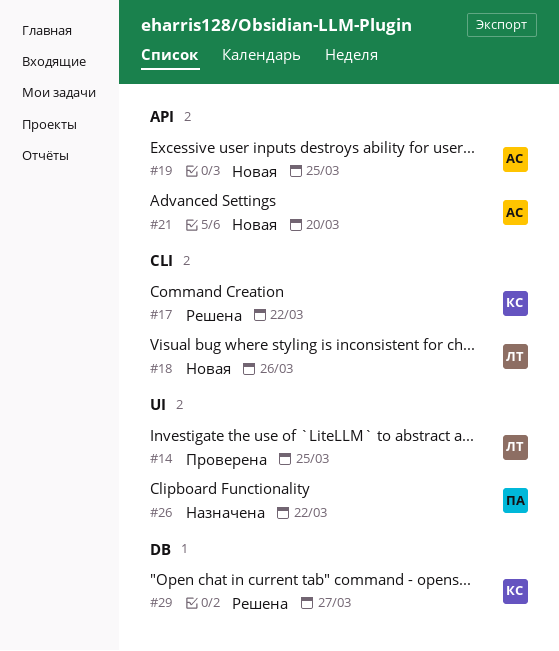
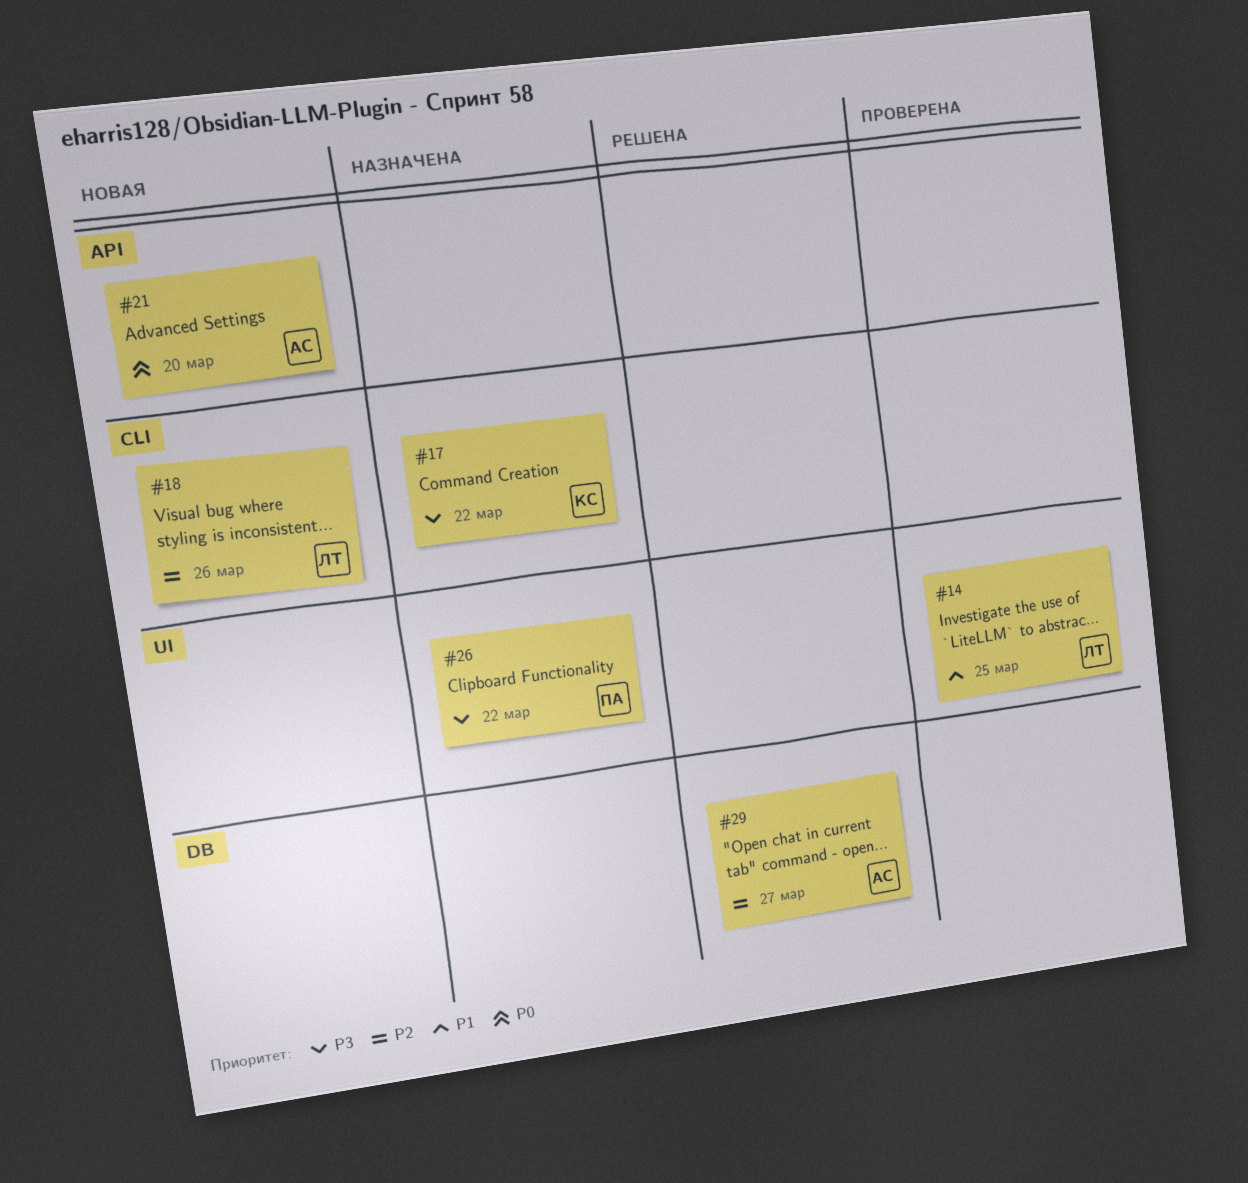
#17, status: Решена -> Назначена
#19: present -> none
#29, owner: КС -> АС

